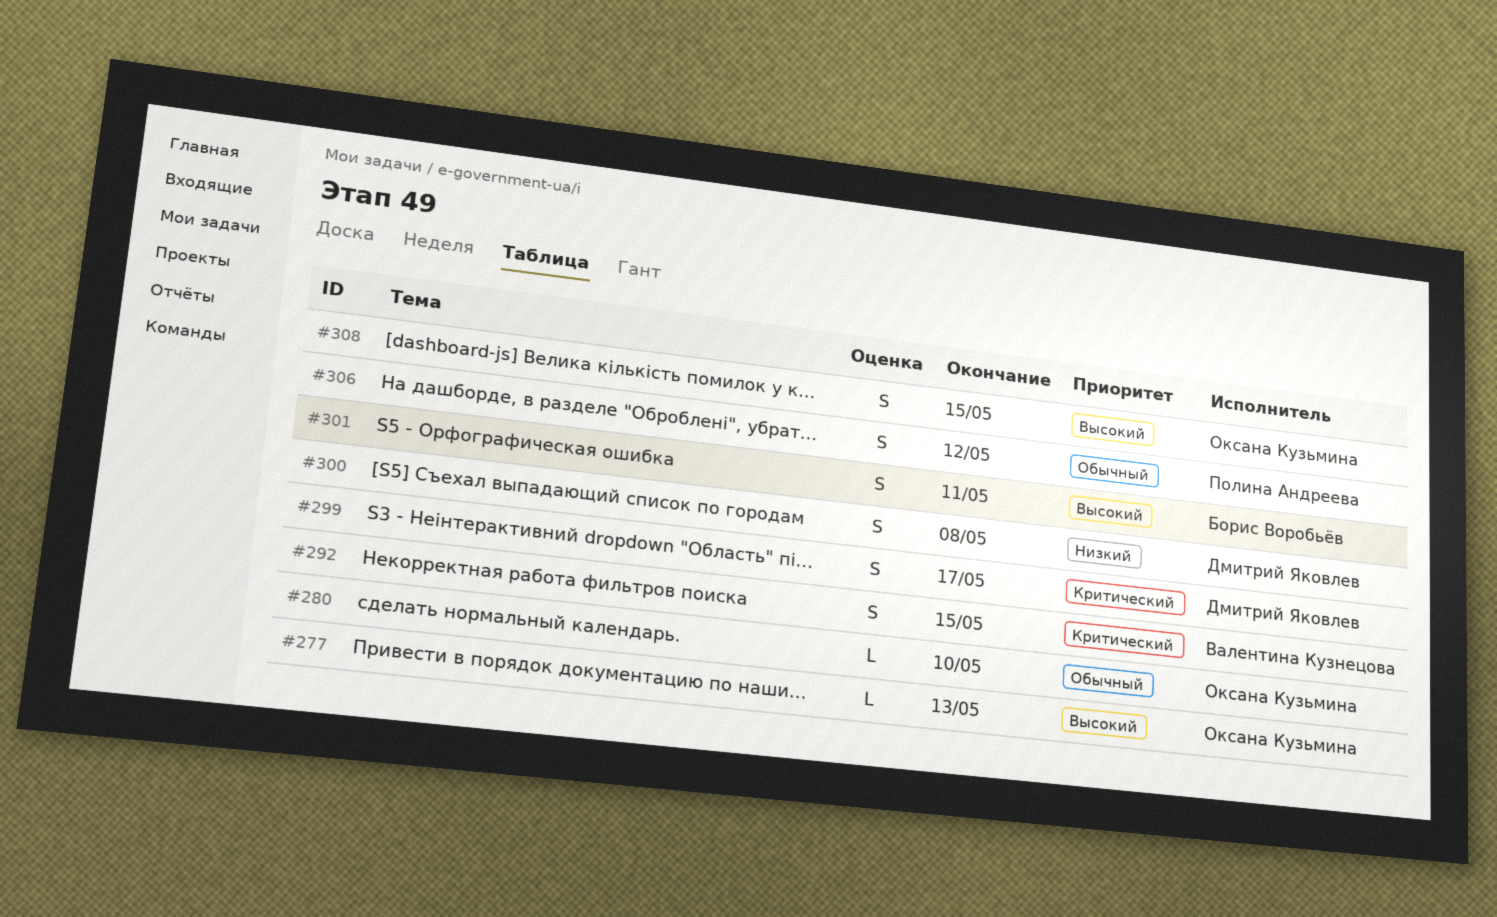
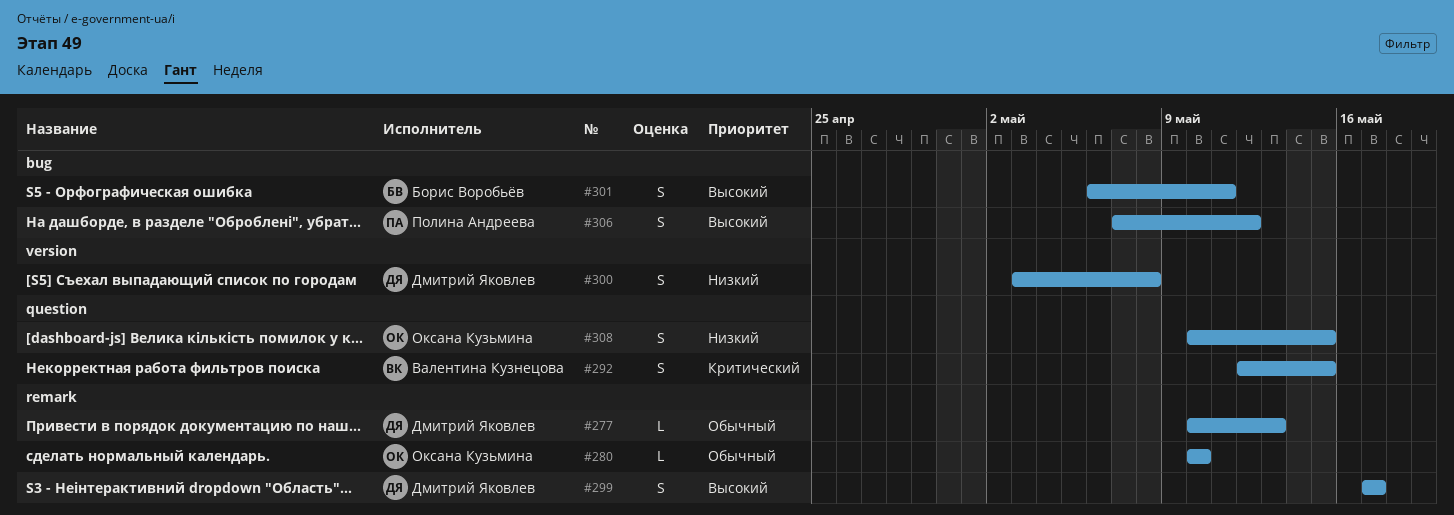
#277, owner: Оксана Кузьмина -> Дмитрий Яковлев
#277, priority: Высокий -> Обычный
#299, priority: Критический -> Высокий
#306, priority: Обычный -> Высокий
#308, priority: Высокий -> Низкий

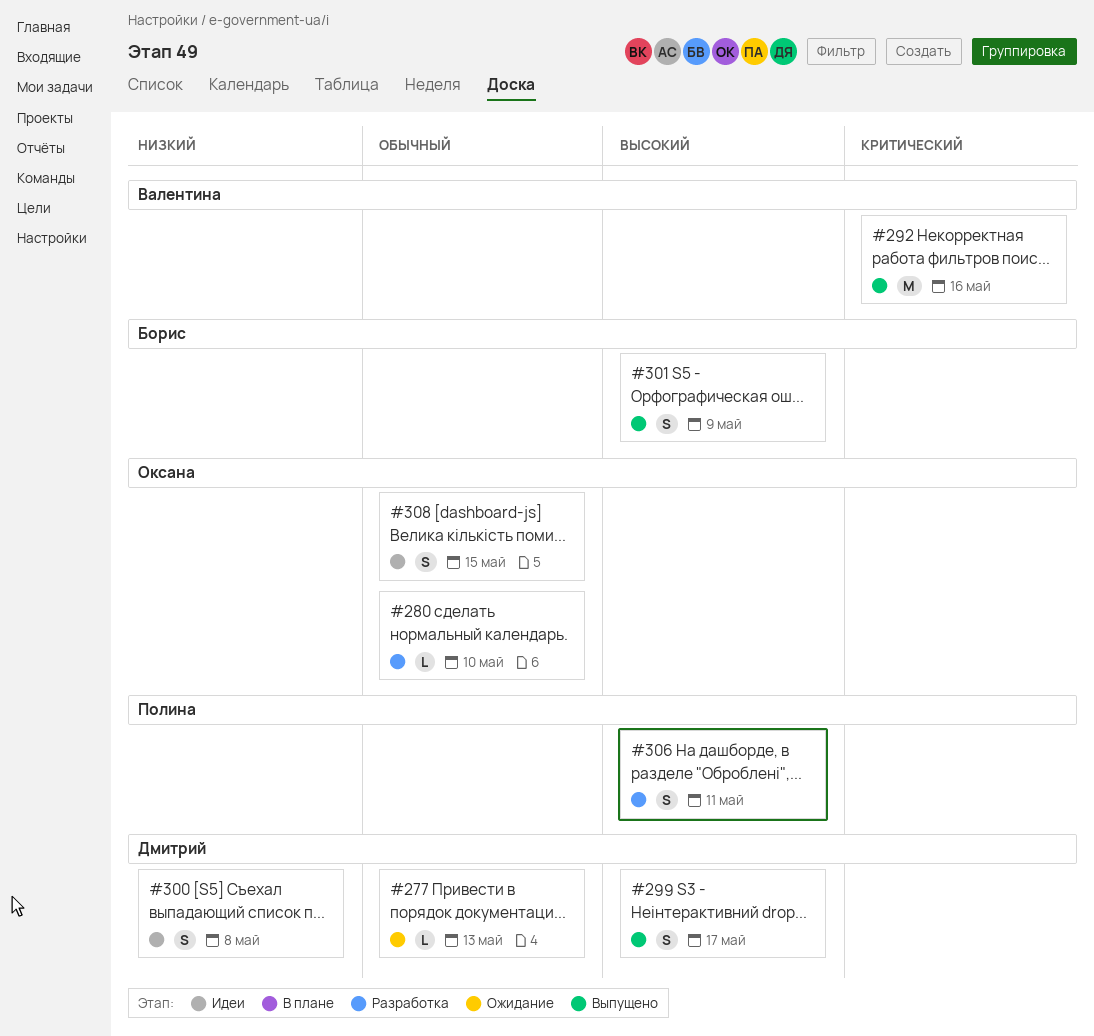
#292, estimate: S -> M
#292, due: May 15 -> May 16
#301, due: May 11 -> May 9
#306, due: May 12 -> May 11
#308, priority: Низкий -> Обычный

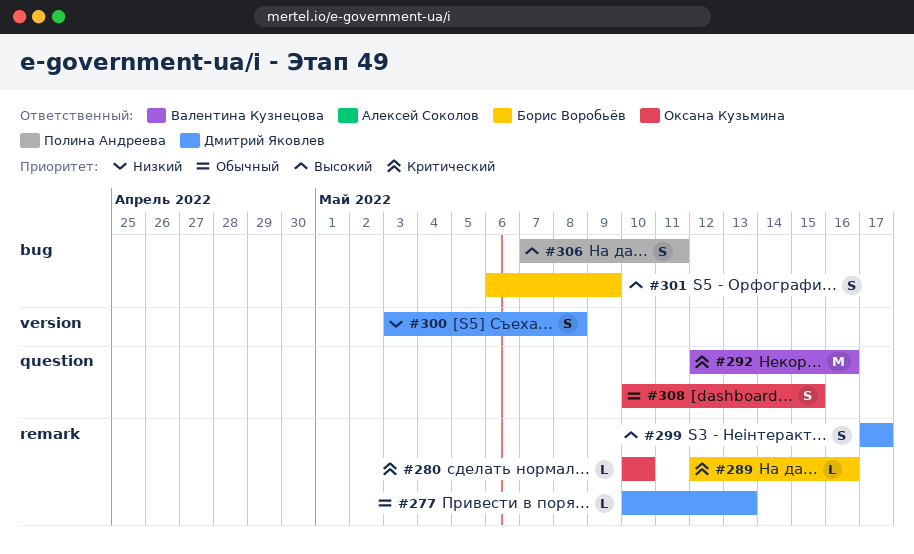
#280, priority: Обычный -> Критический
#289: none -> present

